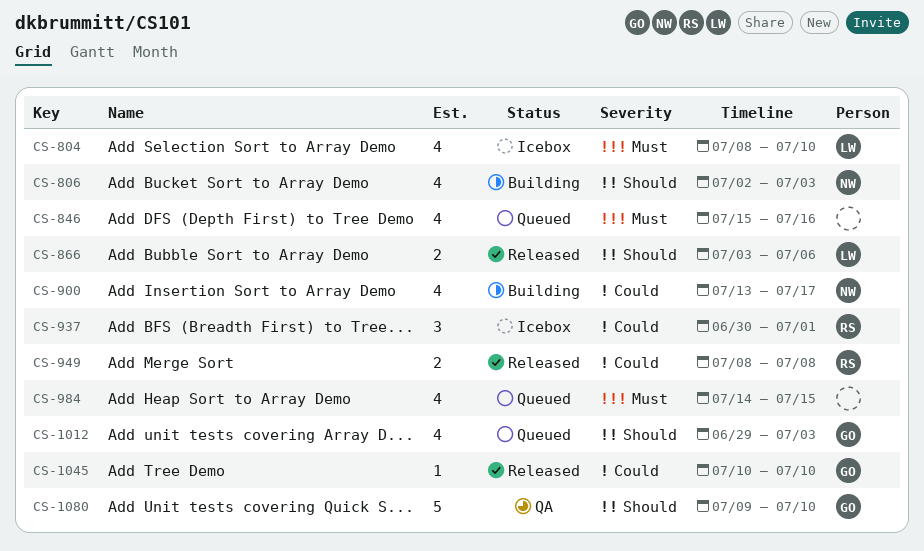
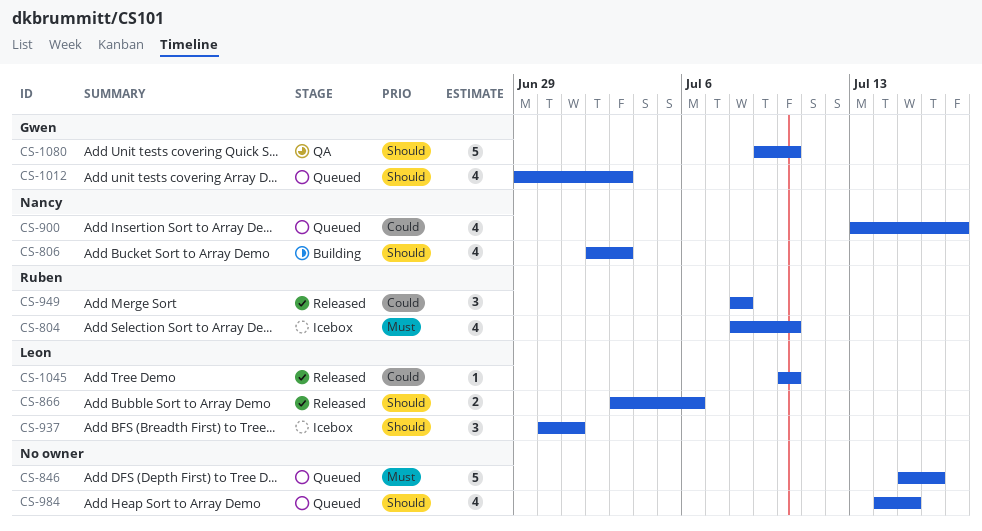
CS-804, owner: Leon -> Ruben
CS-846, estimate: 4 -> 5
CS-900, status: Building -> Queued
CS-937, owner: Ruben -> Leon
CS-937, priority: Could -> Should
CS-949, estimate: 2 -> 3
CS-984, priority: Must -> Should
CS-1045, owner: Gwen -> Leon

